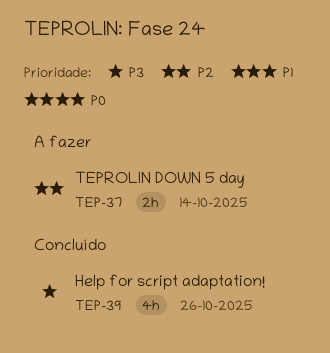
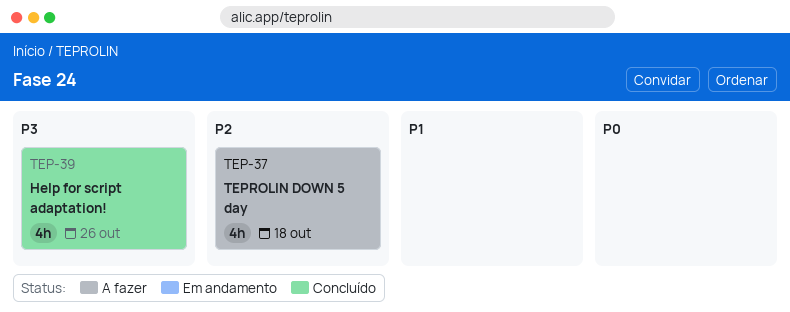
TEP-37, estimate: 2h -> 4h
TEP-37, due: Oct 14 -> Oct 18

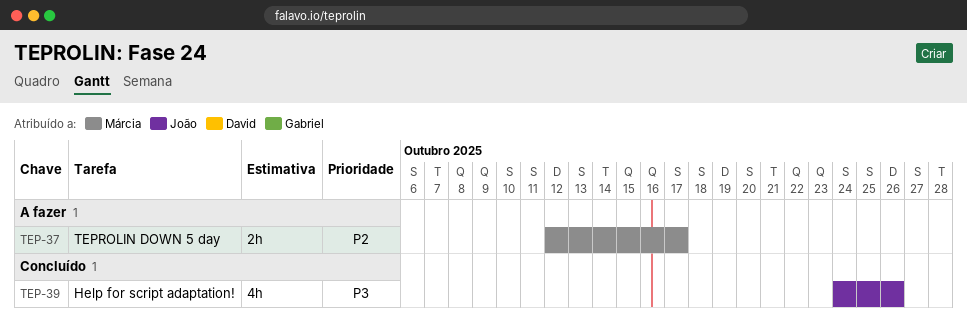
TEP-37, estimate: 4h -> 2h
TEP-37, due: Oct 18 -> Oct 17

